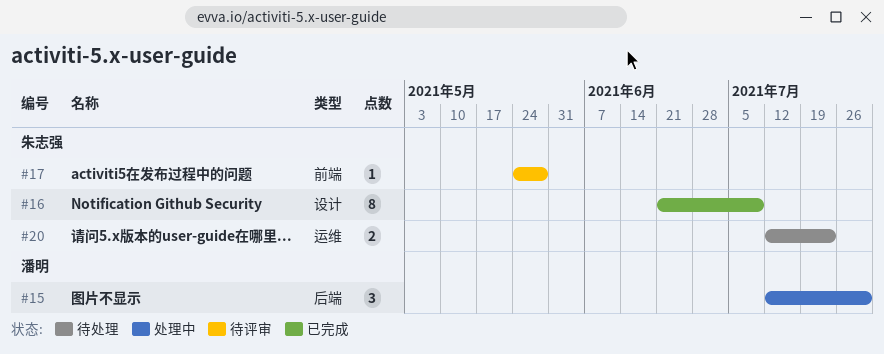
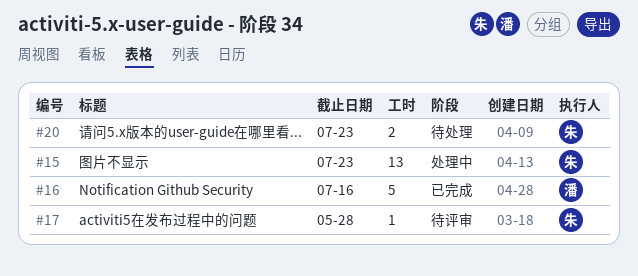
#15, owner: 潘明 -> 朱志强
#15, estimate: 3 -> 13
#15, due: Jul 30 -> Jul 23
#16, owner: 朱志强 -> 潘明
#16, estimate: 8 -> 5
#16, due: Jul 9 -> Jul 16

